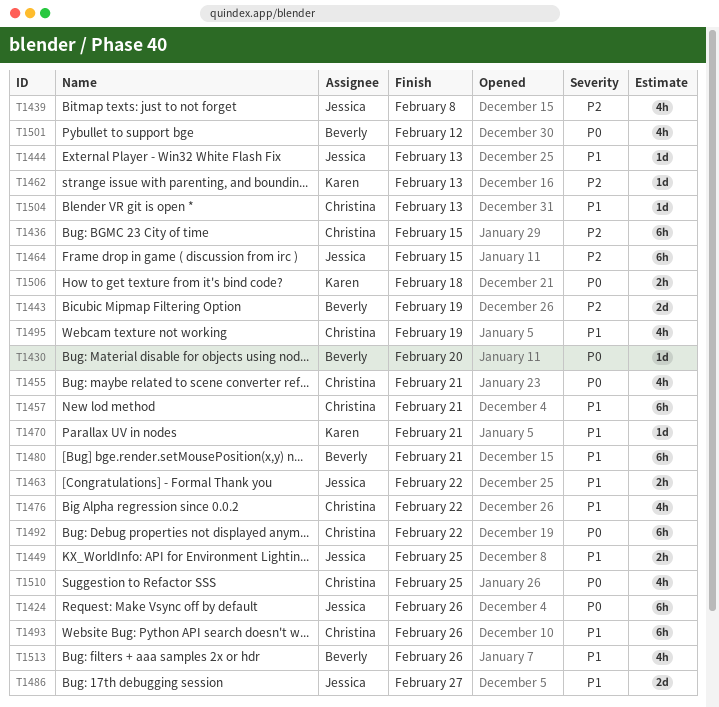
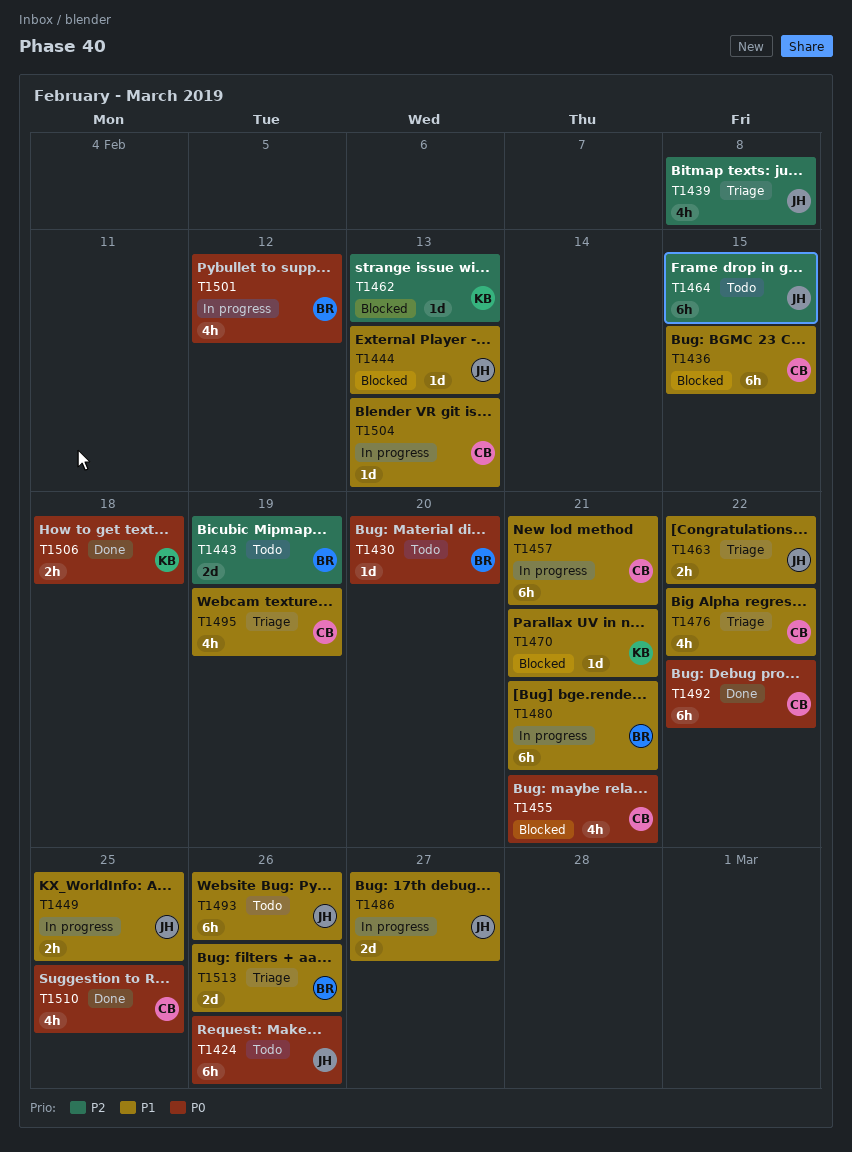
T1436, priority: P2 -> P1
T1493, owner: Christina -> Jessica
T1513, estimate: 4h -> 2d

